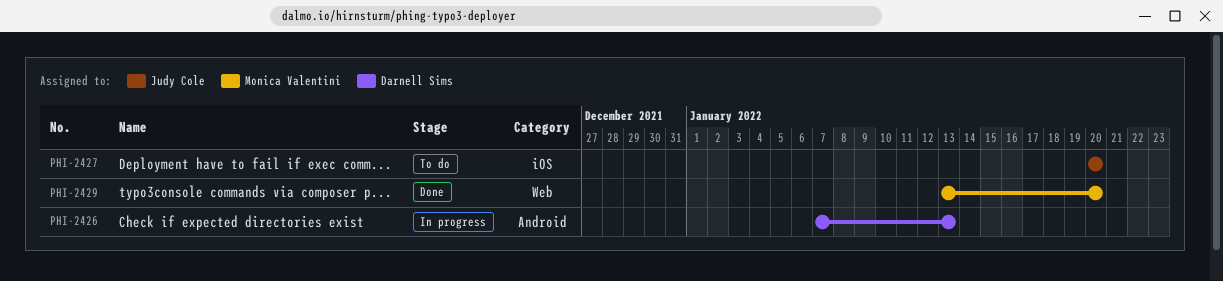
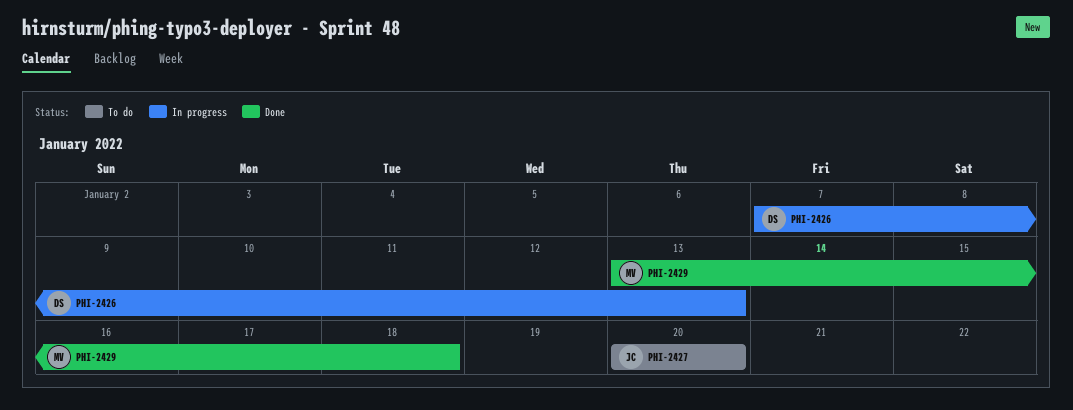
PHI-2429, due: Jan 20 -> Jan 18

